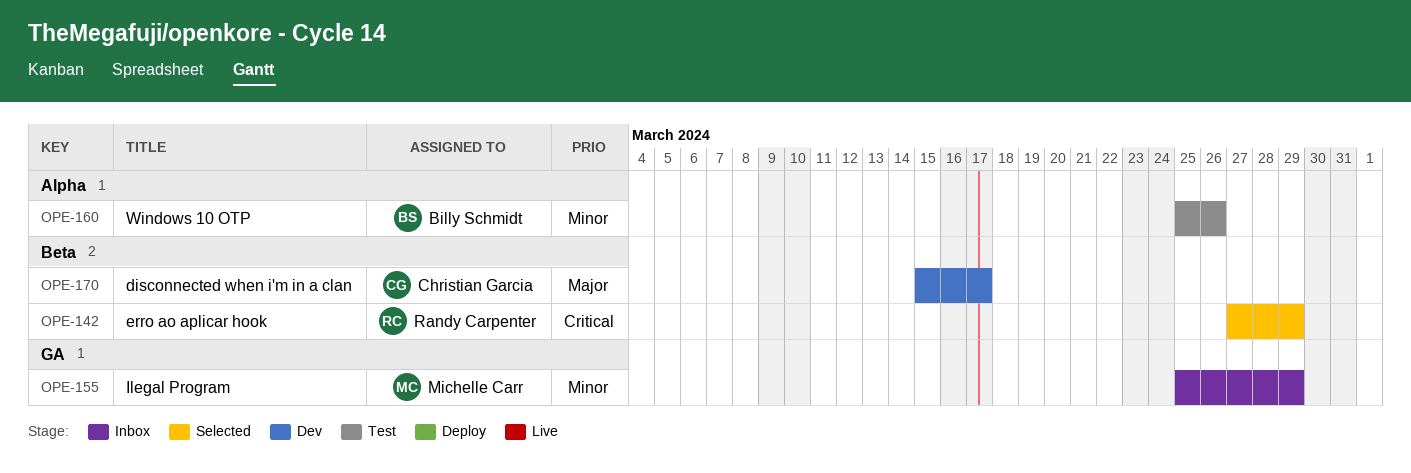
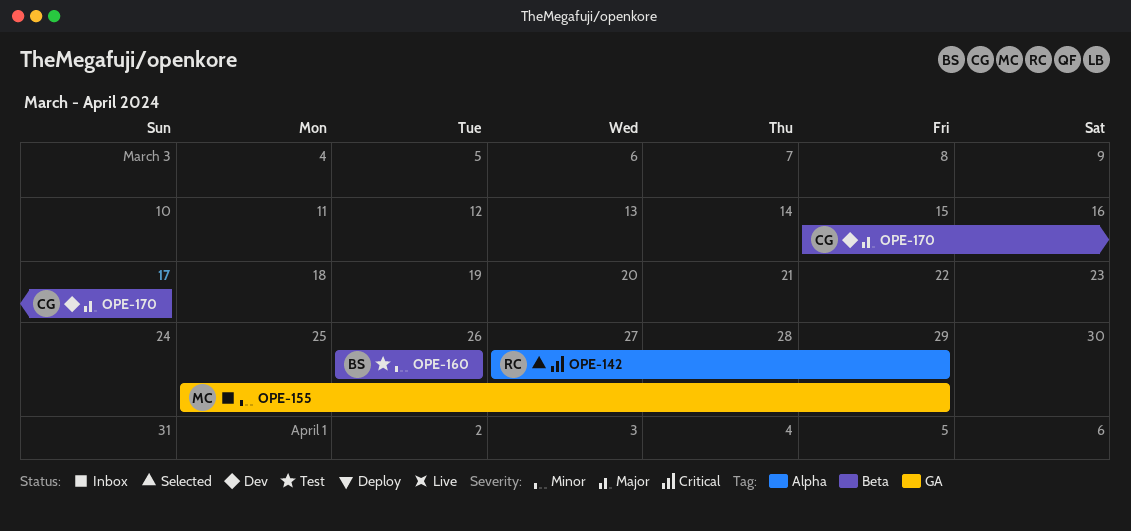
OPE-142, label: Beta -> Alpha
OPE-160, label: Alpha -> Beta
OPE-160, start: Mar 25 -> Mar 26

